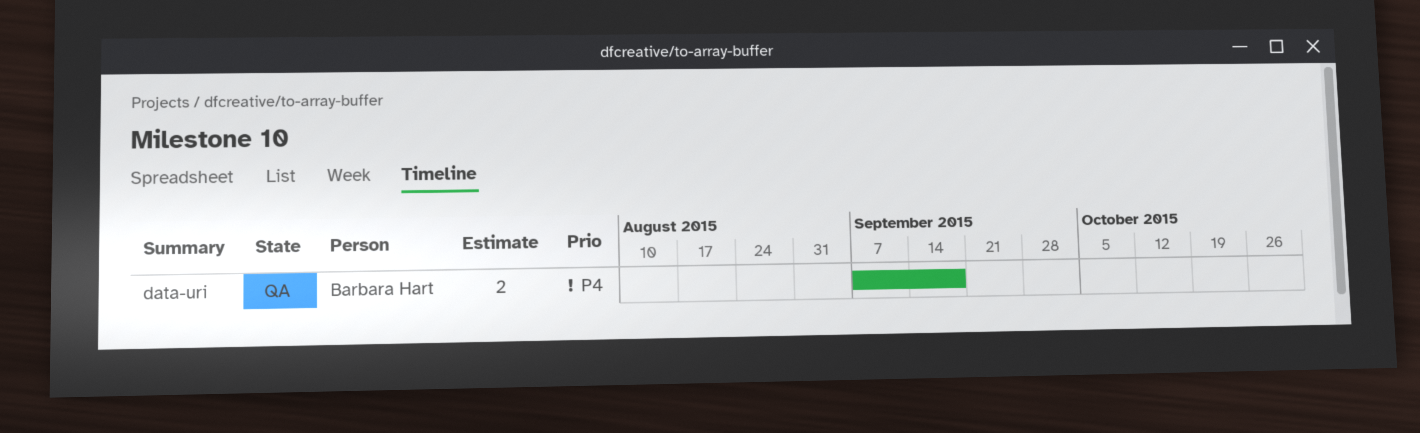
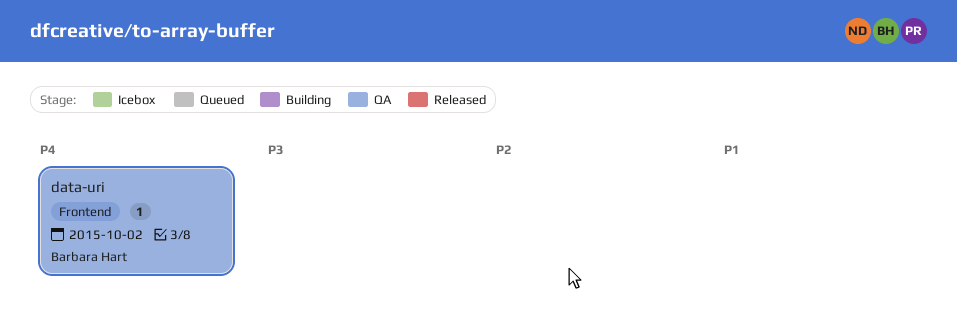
data-uri, estimate: 2 -> 1
data-uri, due: Sep 18 -> Oct 2

